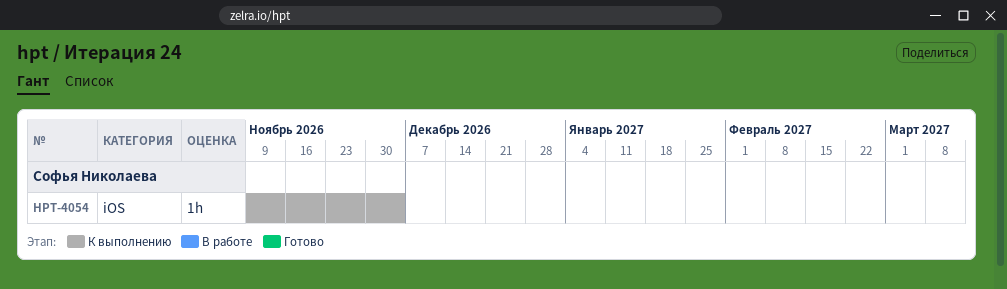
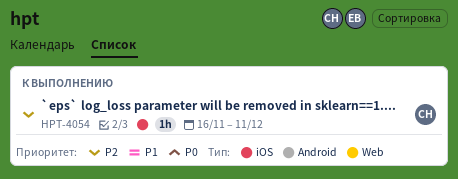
HPT-4054, start: Nov 9 -> Nov 16
HPT-4054, due: Dec 4 -> Dec 11

